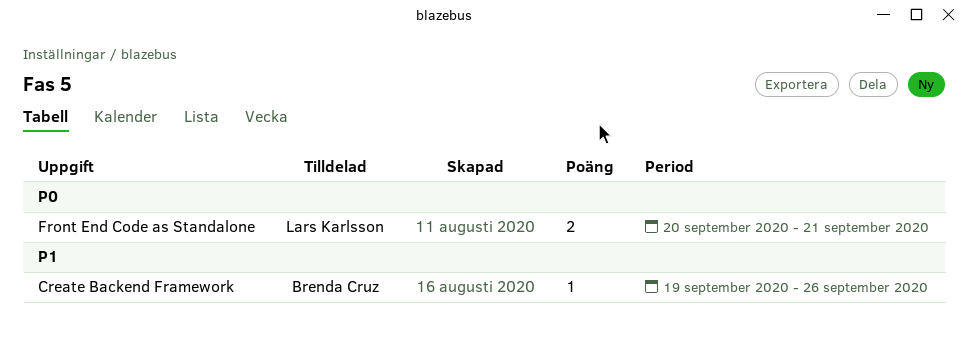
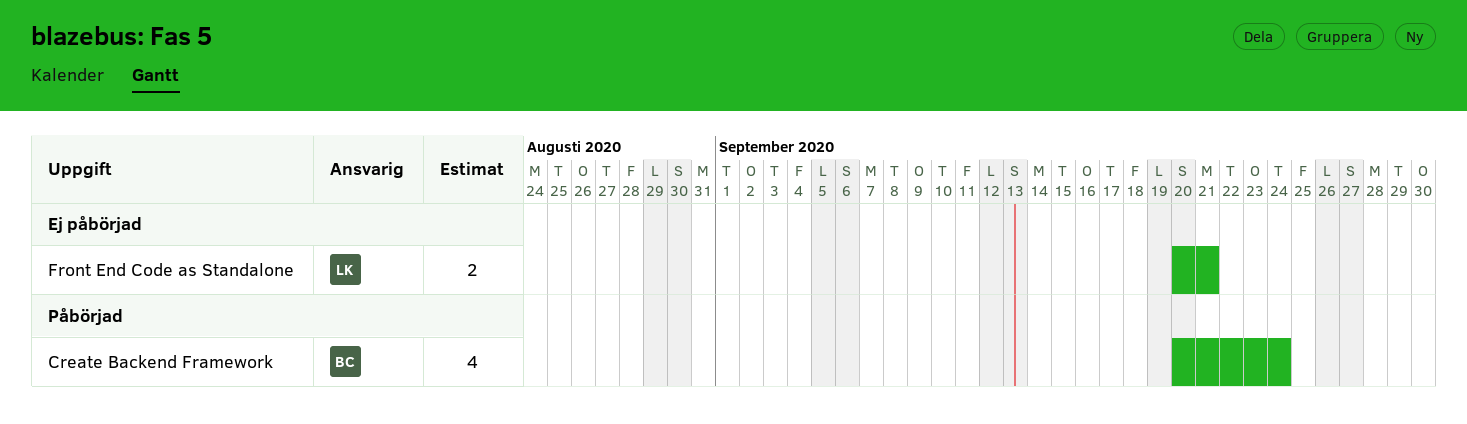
Create Backend Framework, estimate: 1 -> 4
Create Backend Framework, start: Sep 19 -> Sep 20
Create Backend Framework, due: Sep 26 -> Sep 24

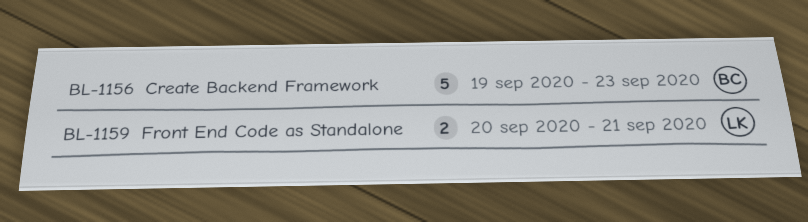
Create Backend Framework, estimate: 4 -> 5
Create Backend Framework, start: Sep 20 -> Sep 19
Create Backend Framework, due: Sep 24 -> Sep 23

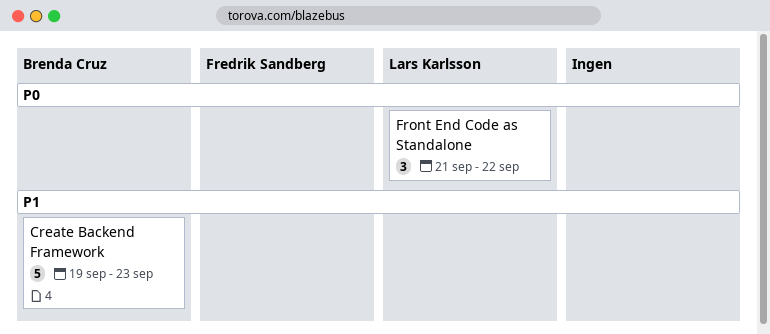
Front End Code as Standalone, estimate: 2 -> 3
Front End Code as Standalone, start: Sep 20 -> Sep 21
Front End Code as Standalone, due: Sep 21 -> Sep 22

